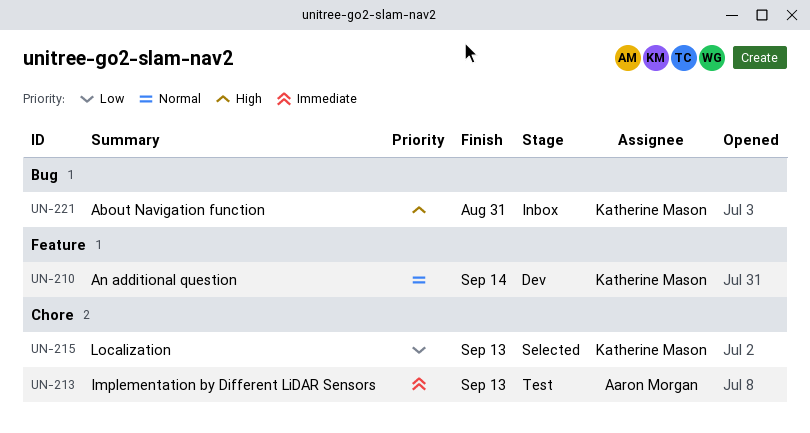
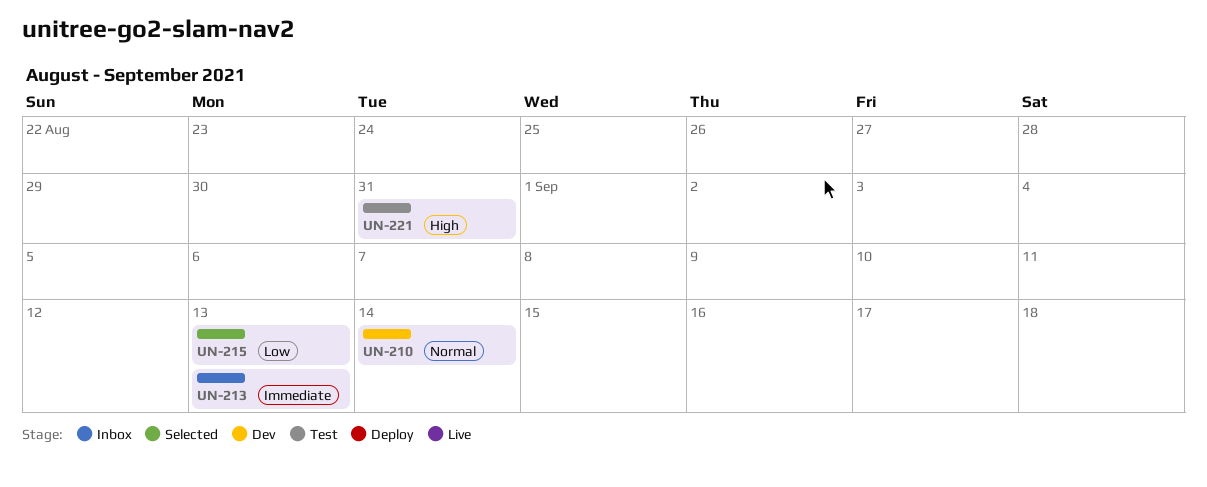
UN-213, status: Test -> Inbox
UN-221, status: Inbox -> Test

